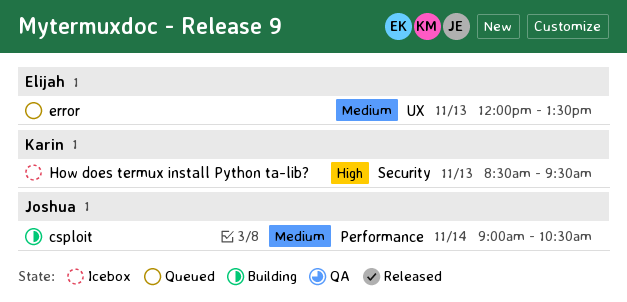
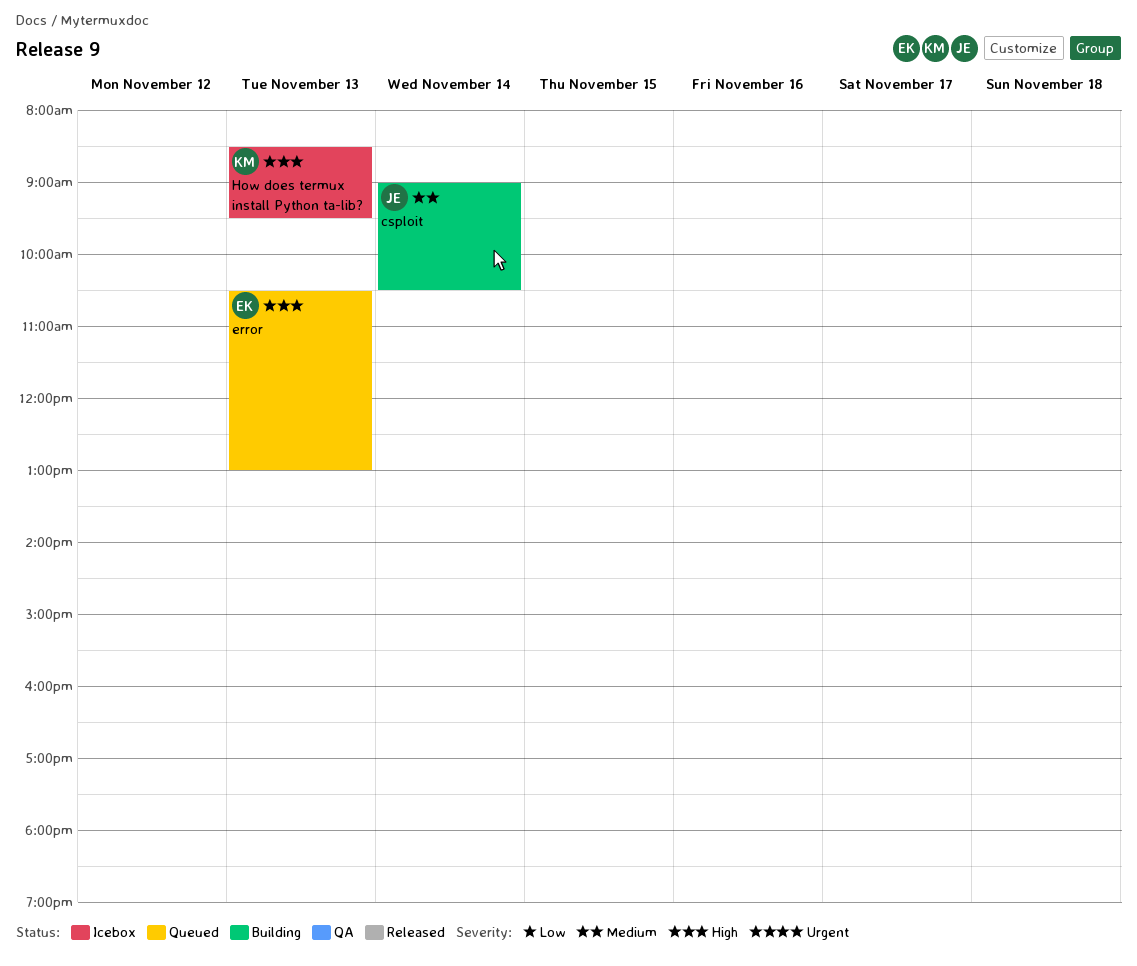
error, priority: Medium -> High
error, begins: 12:00 -> 10:30
error, ends: 13:30 -> 13:00

